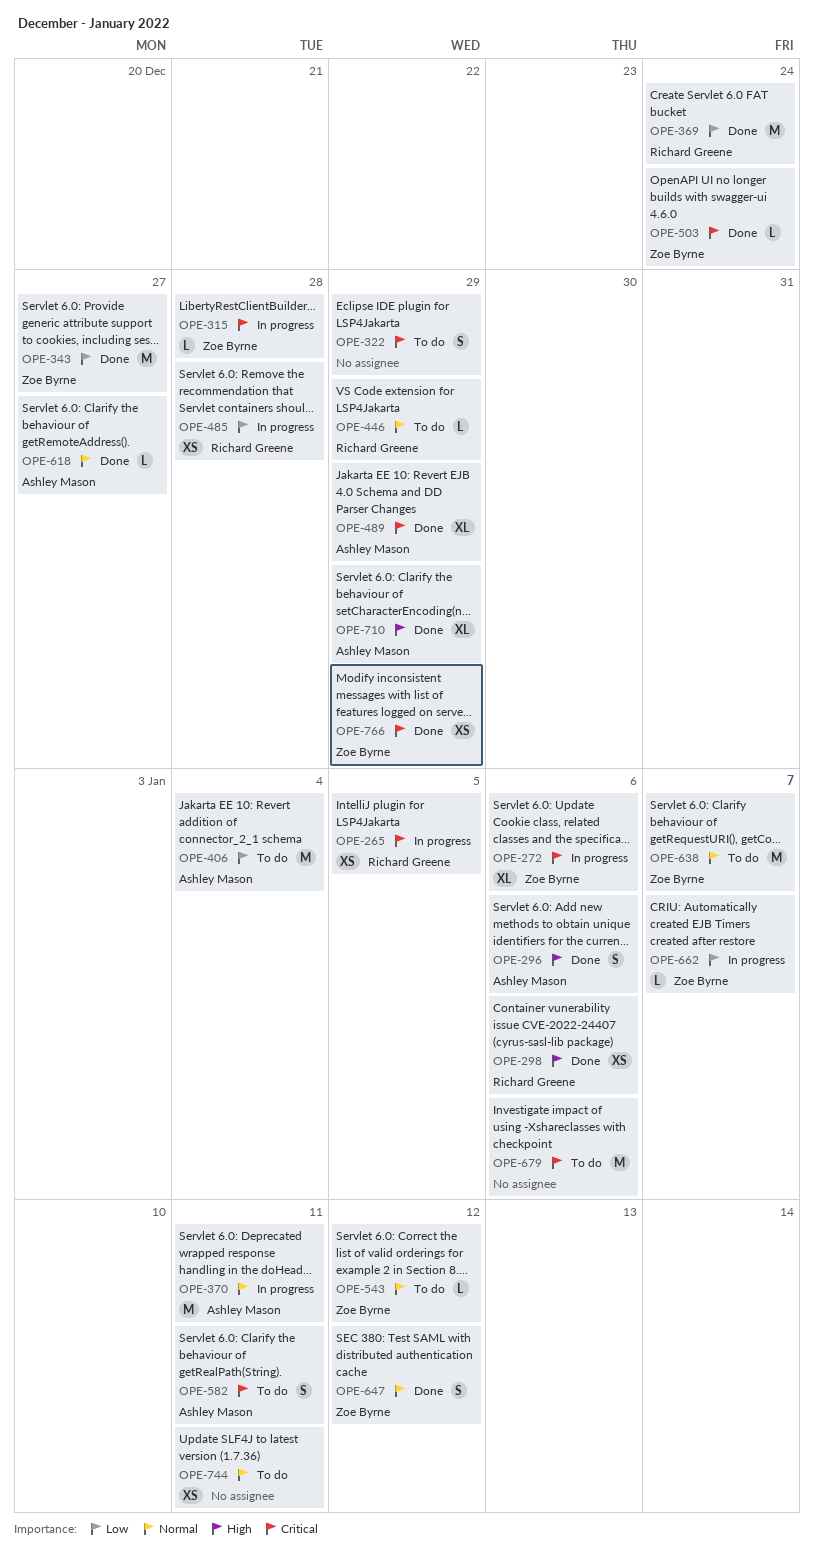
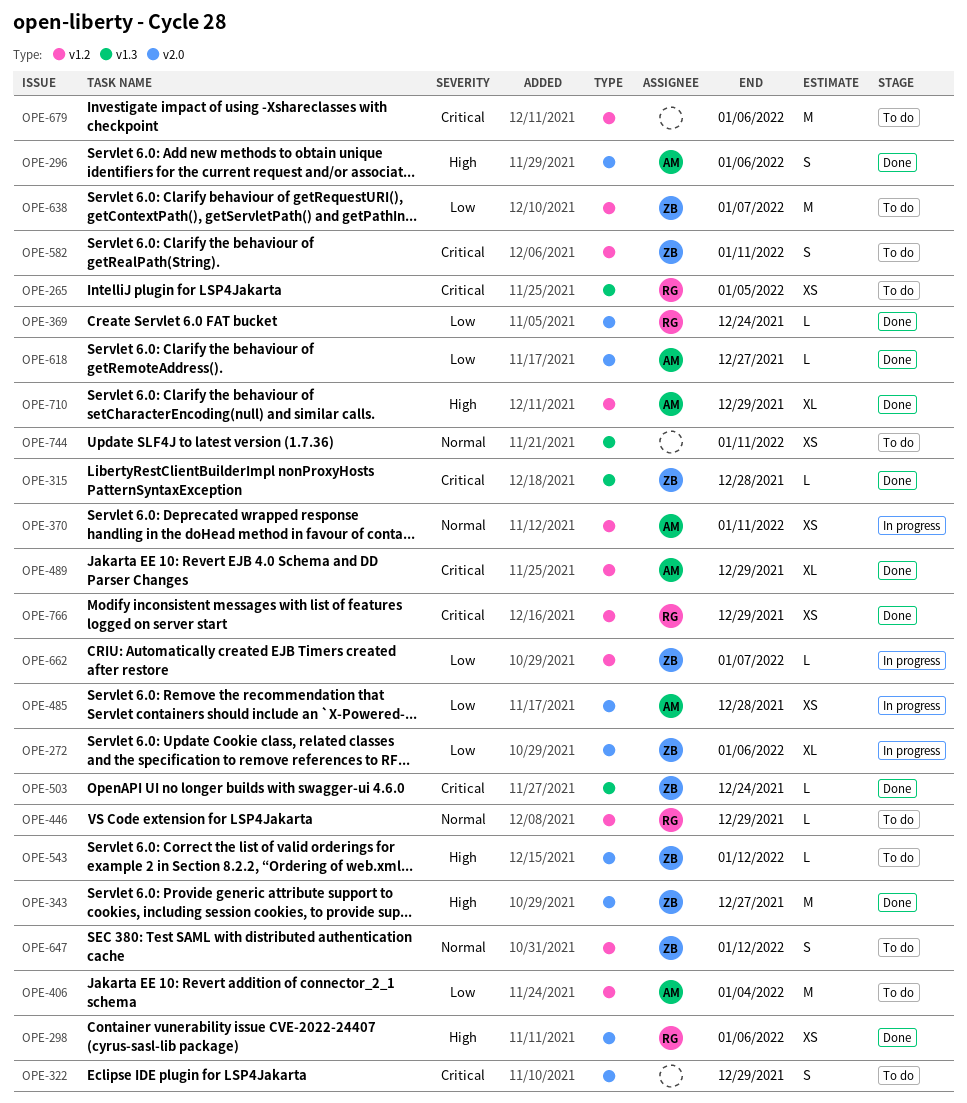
OPE-265, status: In progress -> To do
OPE-272, priority: Critical -> Low
OPE-315, status: In progress -> Done
OPE-343, priority: Low -> High
OPE-369, estimate: M -> L
OPE-370, estimate: M -> XS
OPE-485, owner: Richard Greene -> Ashley Mason
OPE-543, priority: Normal -> High
OPE-582, owner: Ashley Mason -> Zoe Byrne
OPE-618, priority: Normal -> Low
OPE-638, priority: Normal -> Low
OPE-647, status: Done -> To do
OPE-766, owner: Zoe Byrne -> Richard Greene

